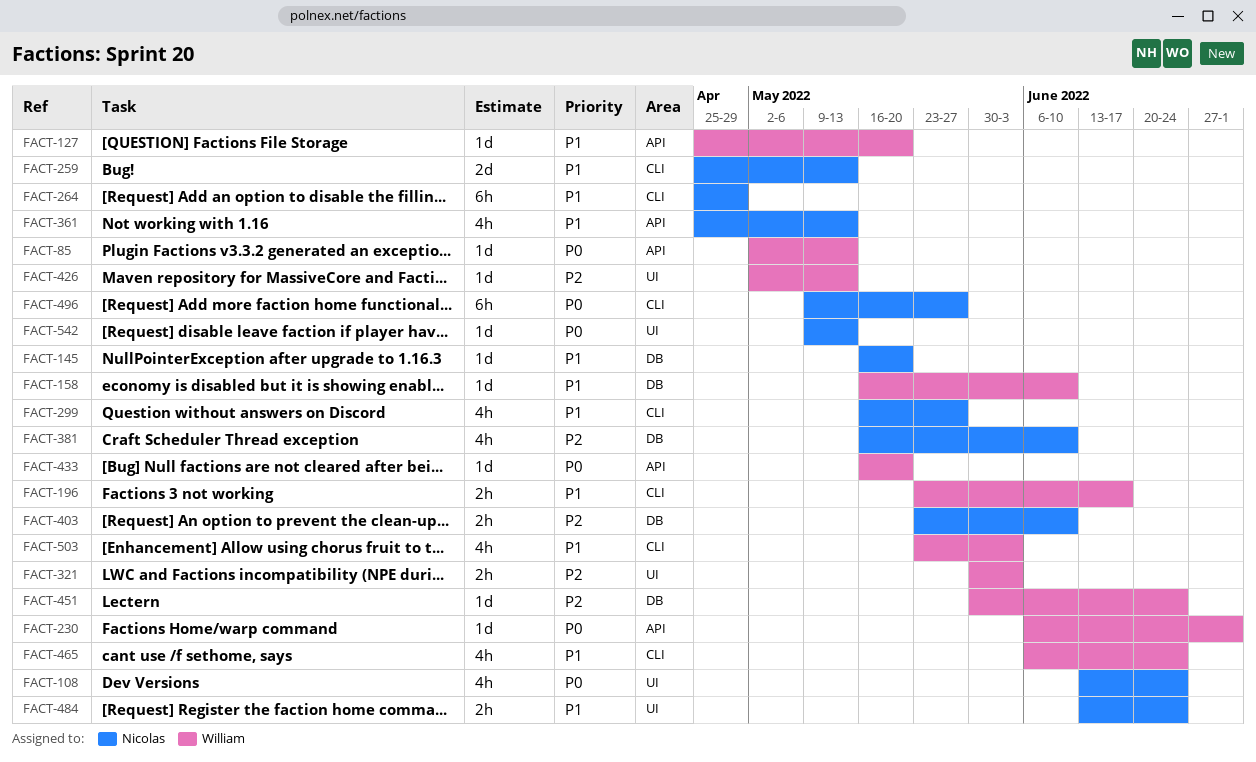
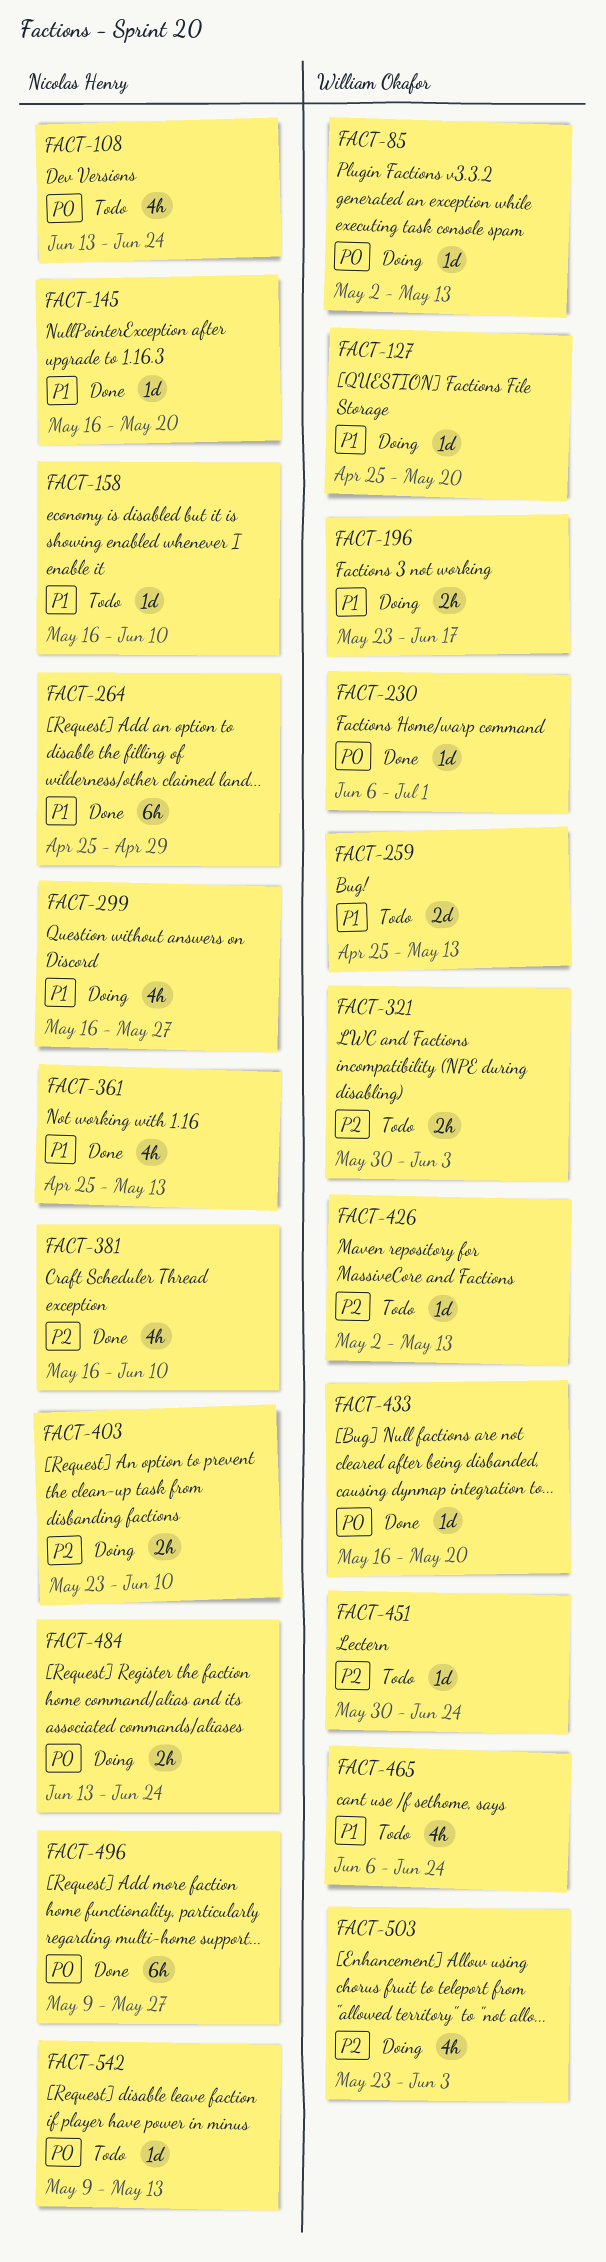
FACT-158, owner: William Okafor -> Nicolas Henry
FACT-259, owner: Nicolas Henry -> William Okafor
FACT-484, priority: P1 -> P0
FACT-503, priority: P1 -> P2

